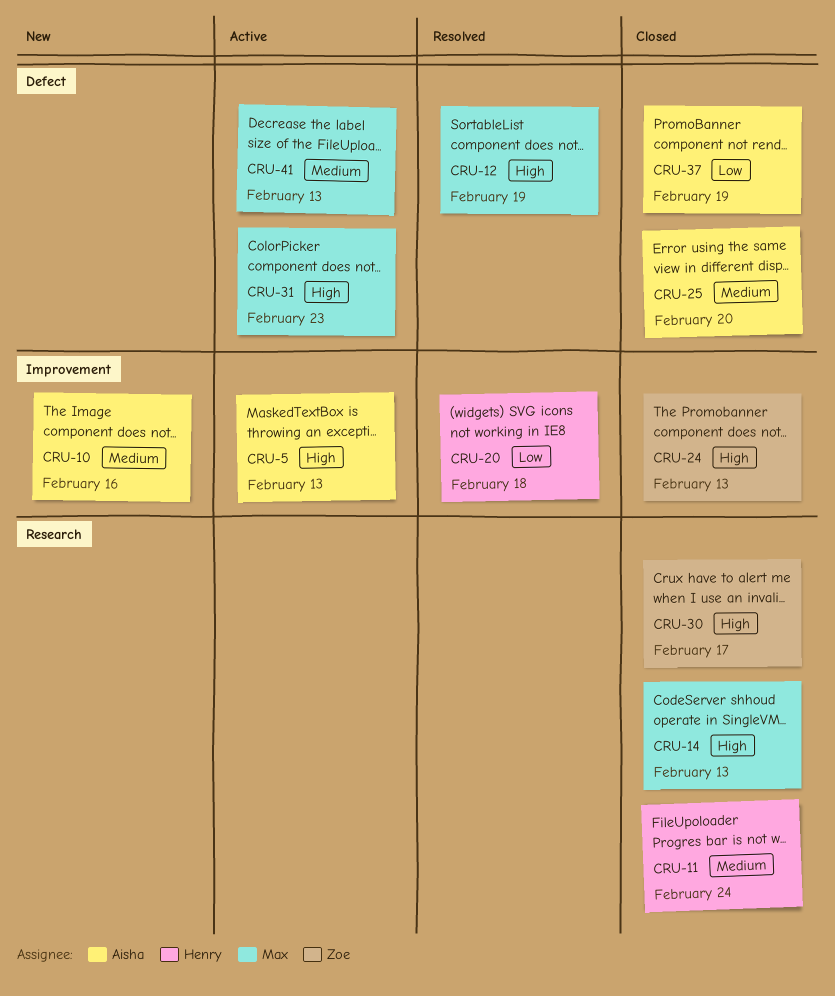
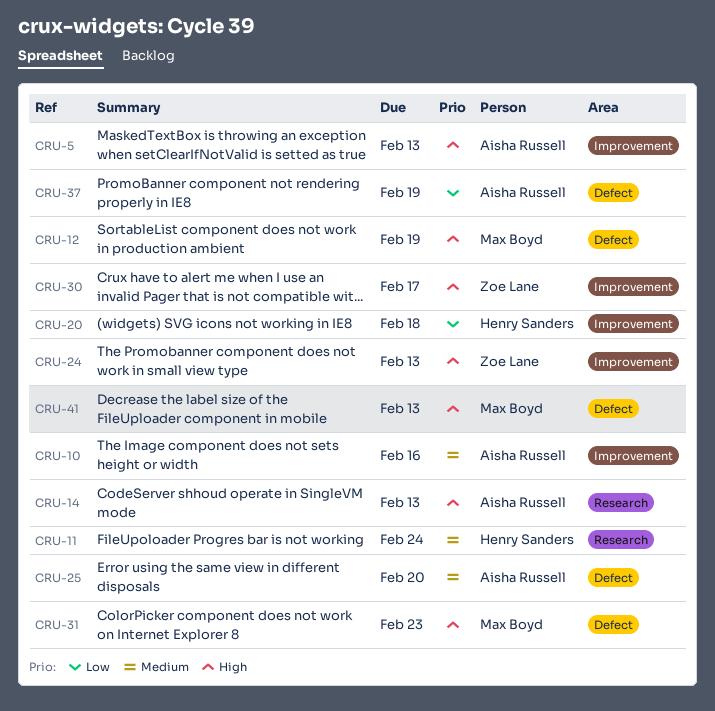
CRU-14, owner: Max Boyd -> Aisha Russell
CRU-30, label: Research -> Improvement
CRU-41, priority: Medium -> High

